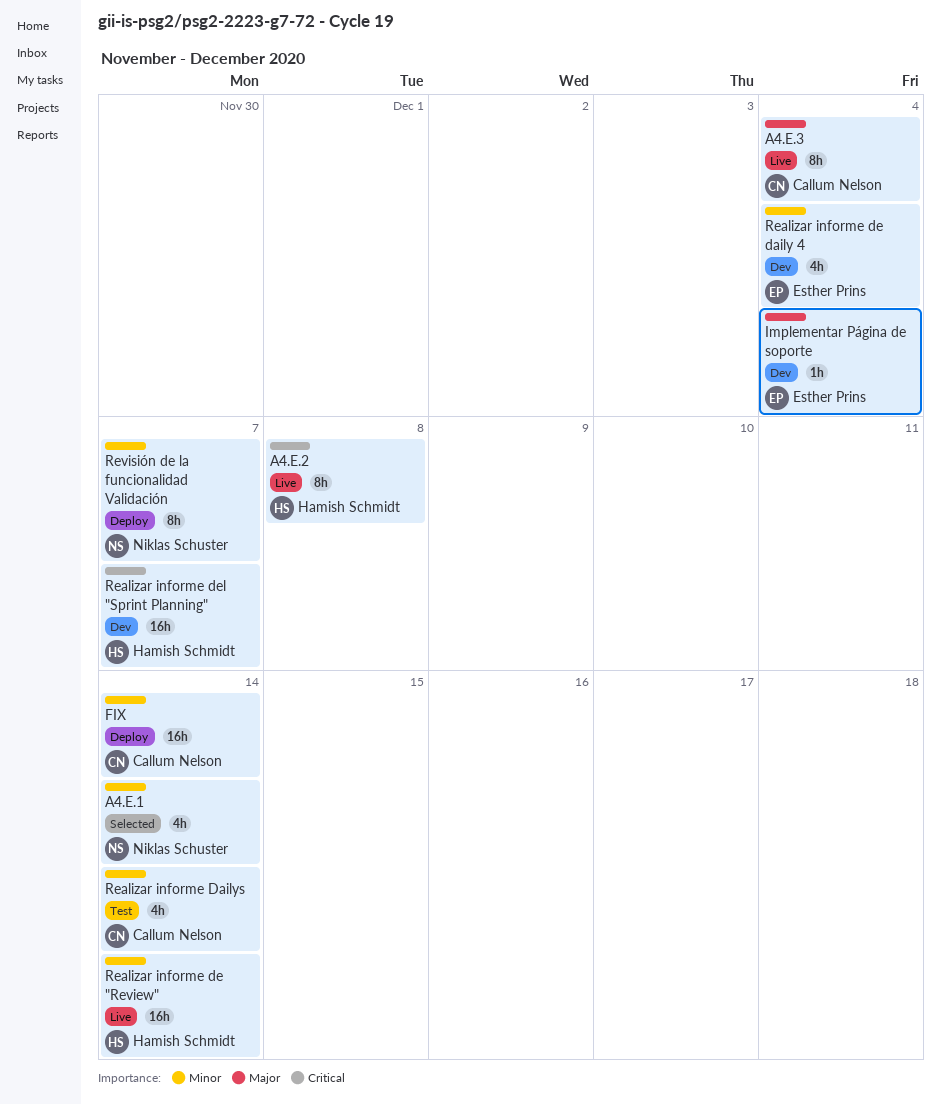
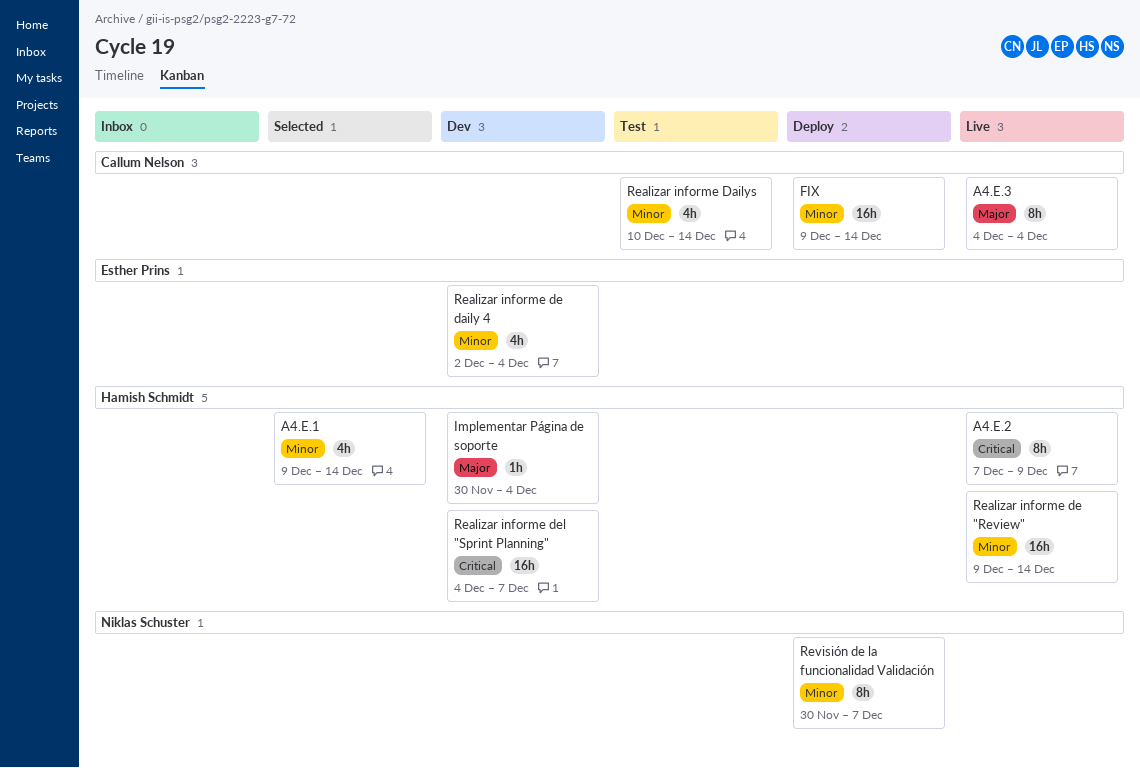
A4.E.1, owner: Niklas Schuster -> Hamish Schmidt
A4.E.2, due: Dec 8 -> Dec 9
Implementar Página de soporte, owner: Esther Prins -> Hamish Schmidt

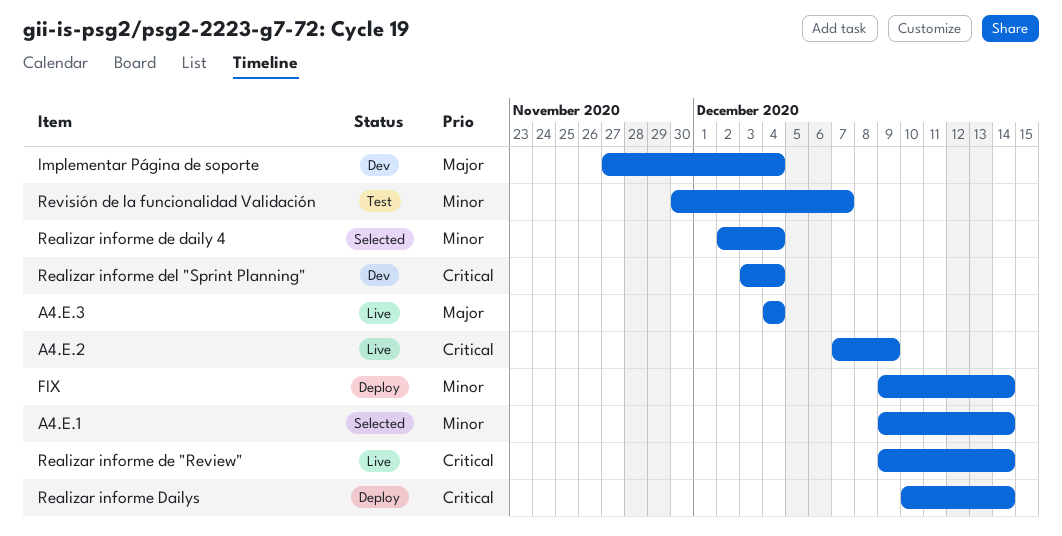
Implementar Página de soporte, start: Nov 30 -> Nov 27
Realizar informe Dailys, status: Test -> Deploy
Realizar informe Dailys, priority: Minor -> Critical
Realizar informe de "Review", priority: Minor -> Critical
Realizar informe de daily 4, status: Dev -> Selected
Realizar informe del "Sprint Planning", start: Dec 4 -> Dec 3
Realizar informe del "Sprint Planning", due: Dec 7 -> Dec 4
Revisión de la funcionalidad Validación, status: Deploy -> Test

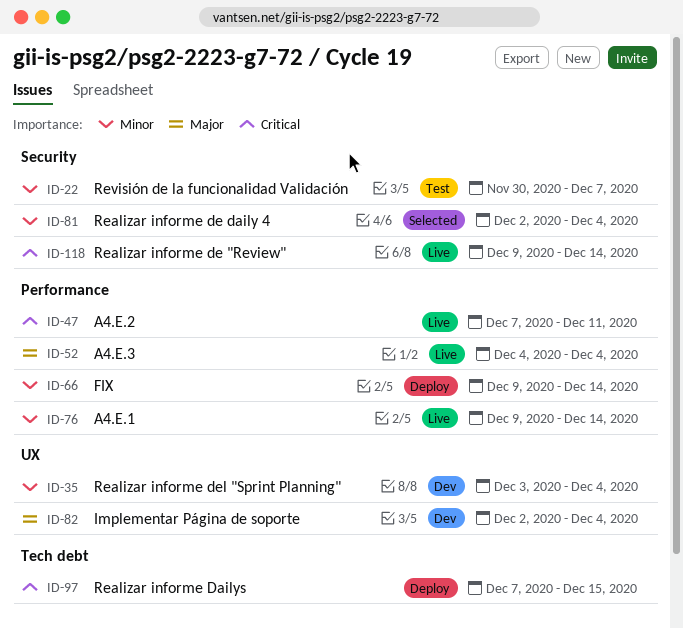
A4.E.1, status: Selected -> Live
A4.E.2, due: Dec 9 -> Dec 11
Implementar Página de soporte, start: Nov 27 -> Dec 2
Realizar informe Dailys, start: Dec 10 -> Dec 7
Realizar informe Dailys, due: Dec 14 -> Dec 15
Realizar informe del "Sprint Planning", priority: Critical -> Minor

